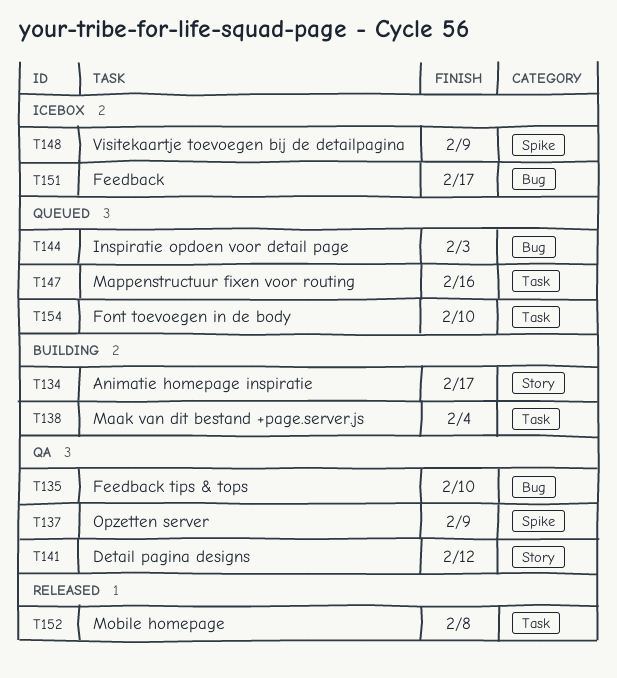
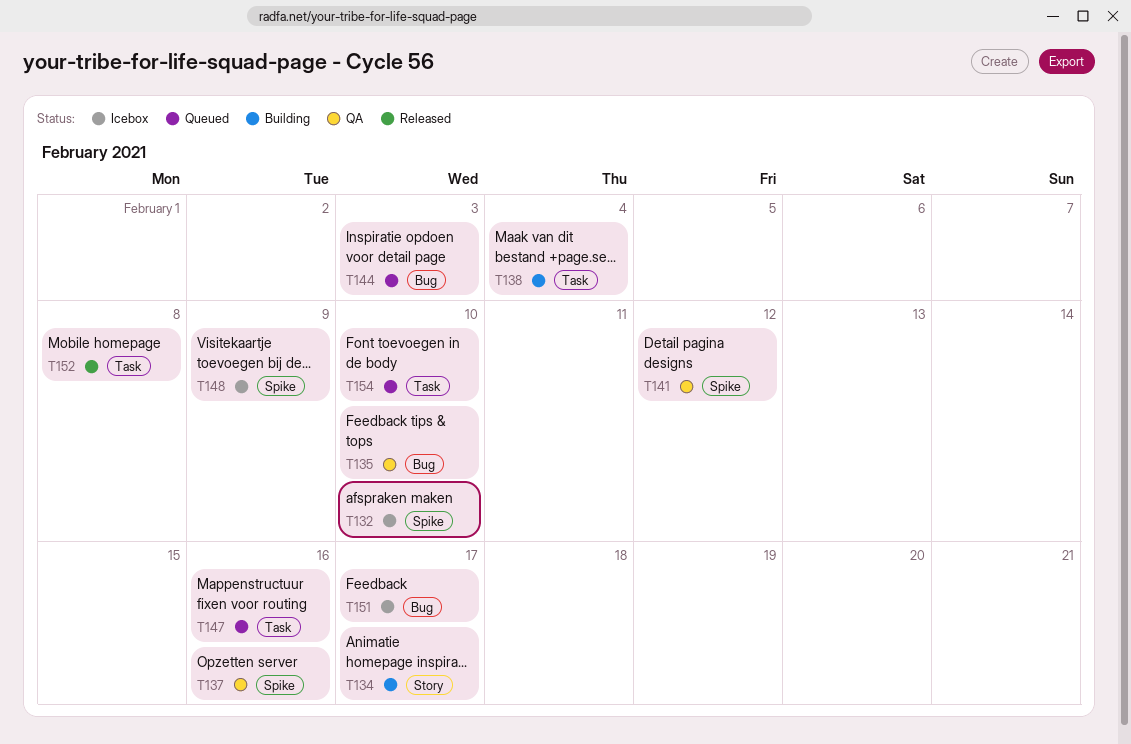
T132: none -> present
T137, due: Feb 9 -> Feb 16
T141, label: Story -> Spike

